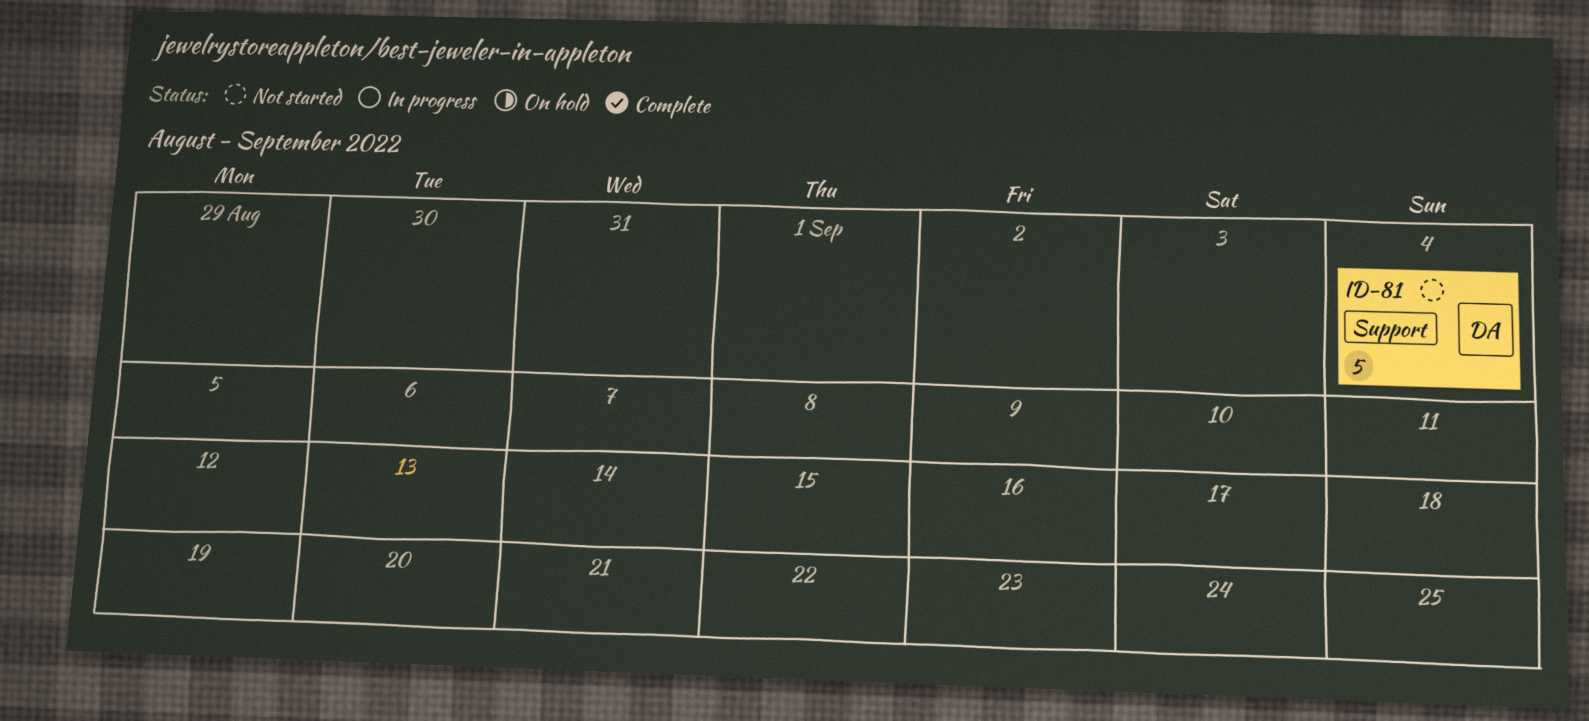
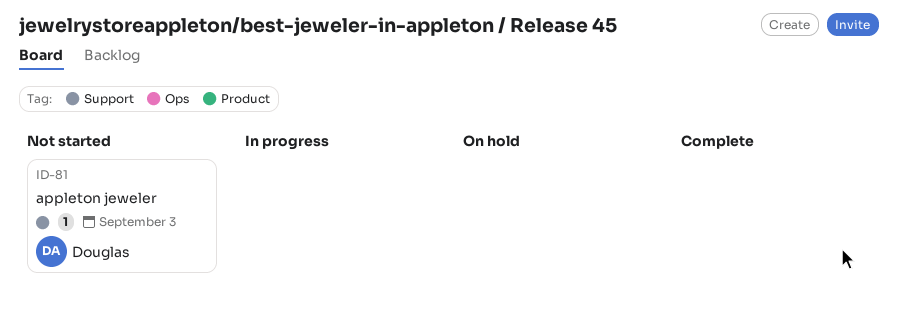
ID-81, estimate: 5 -> 1
ID-81, due: Sep 4 -> Sep 3

